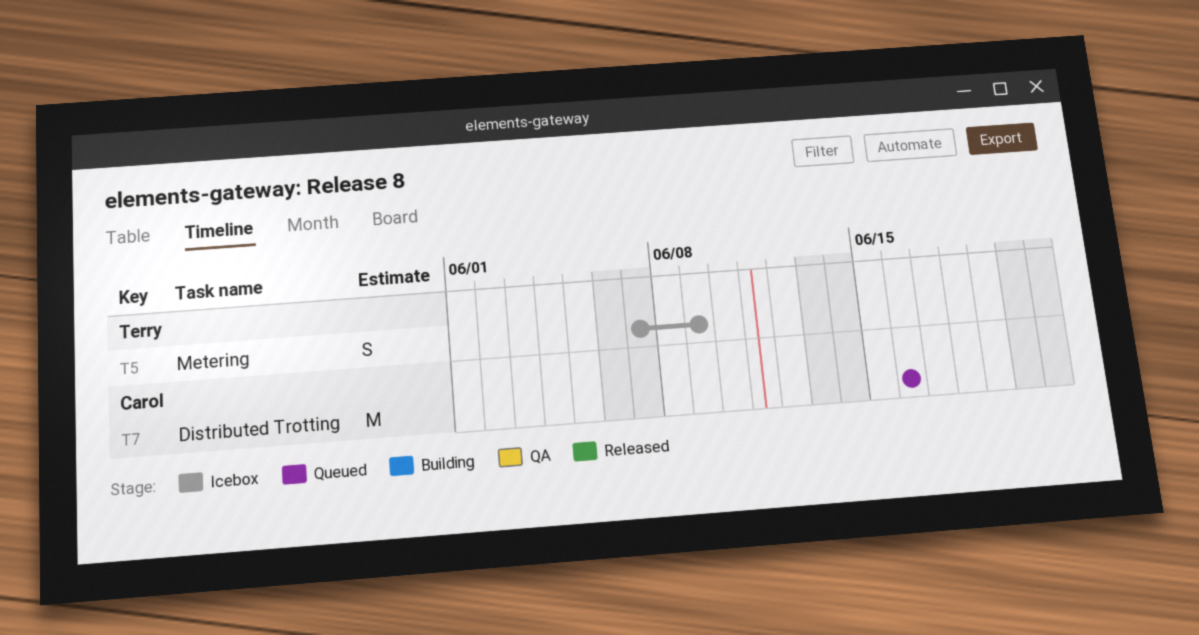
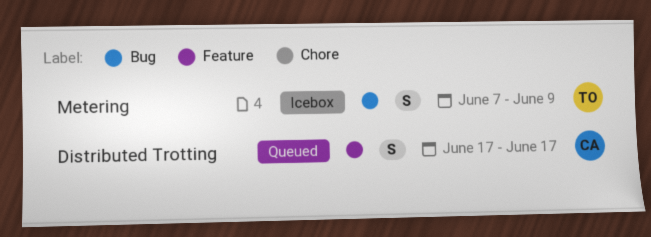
Distributed Trotting, estimate: M -> S
Distributed Trotting, start: Jun 16 -> Jun 17
Distributed Trotting, due: Jun 16 -> Jun 17

